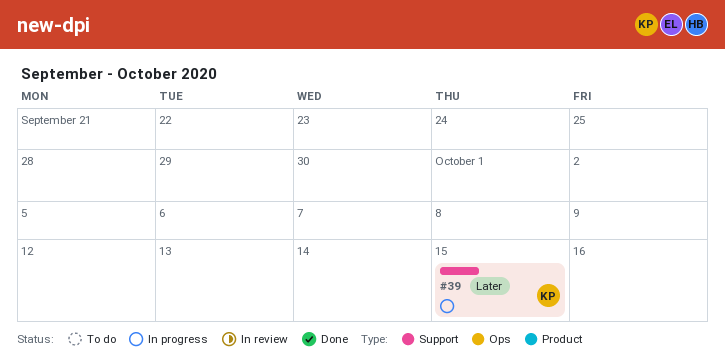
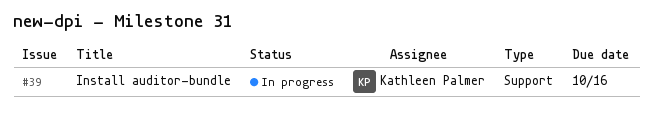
#39, due: Oct 15 -> Oct 16

